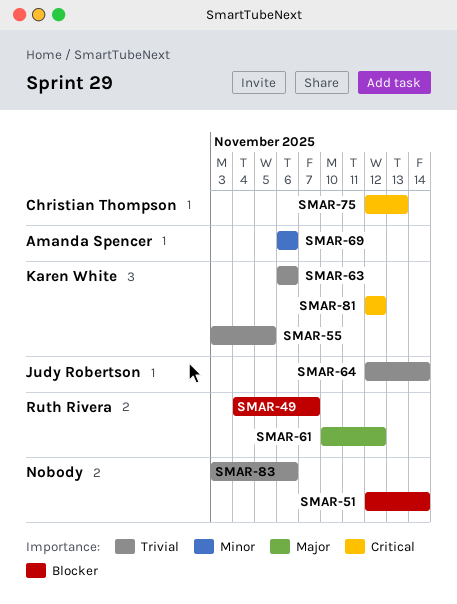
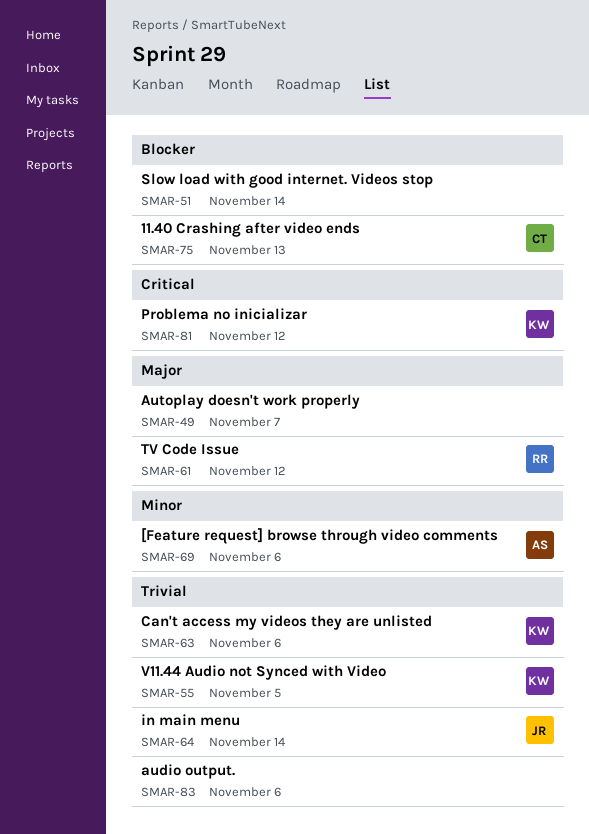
SMAR-49, owner: Ruth Rivera -> none
SMAR-49, priority: Blocker -> Major
SMAR-75, priority: Critical -> Blocker

